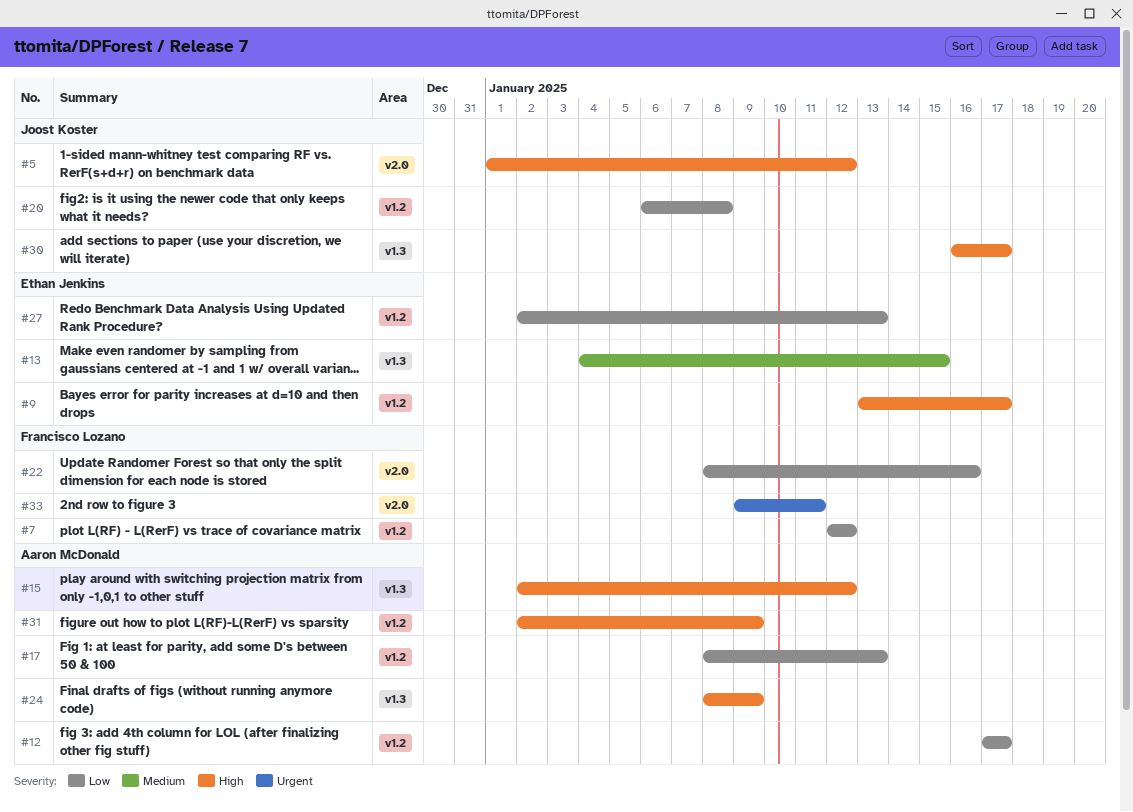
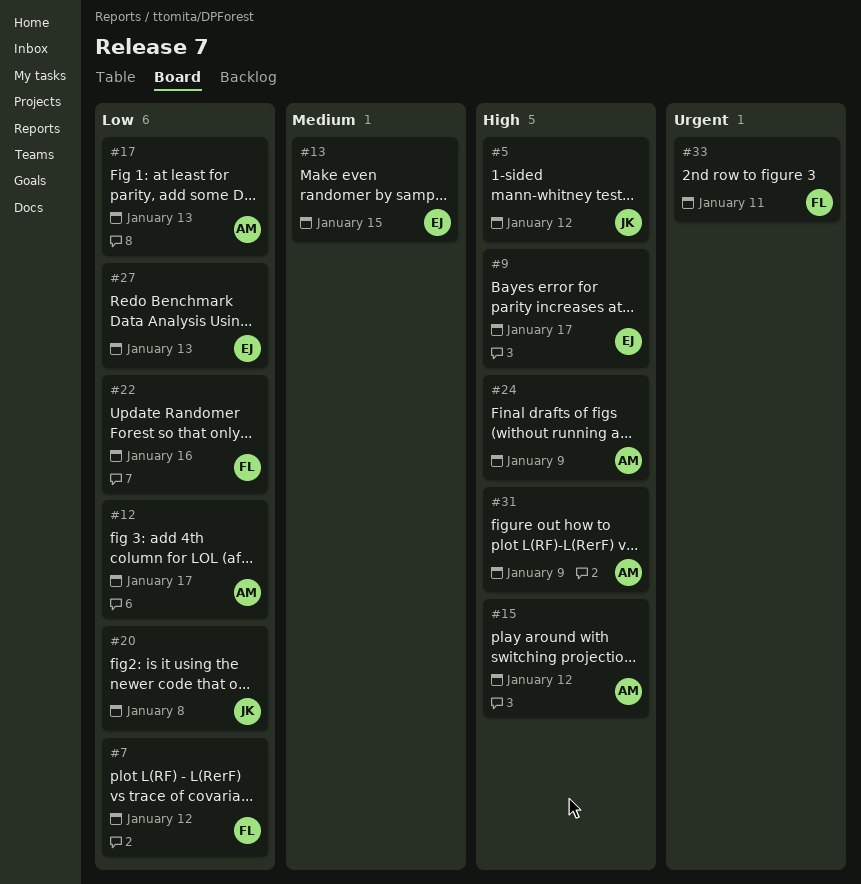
#30: present -> none

